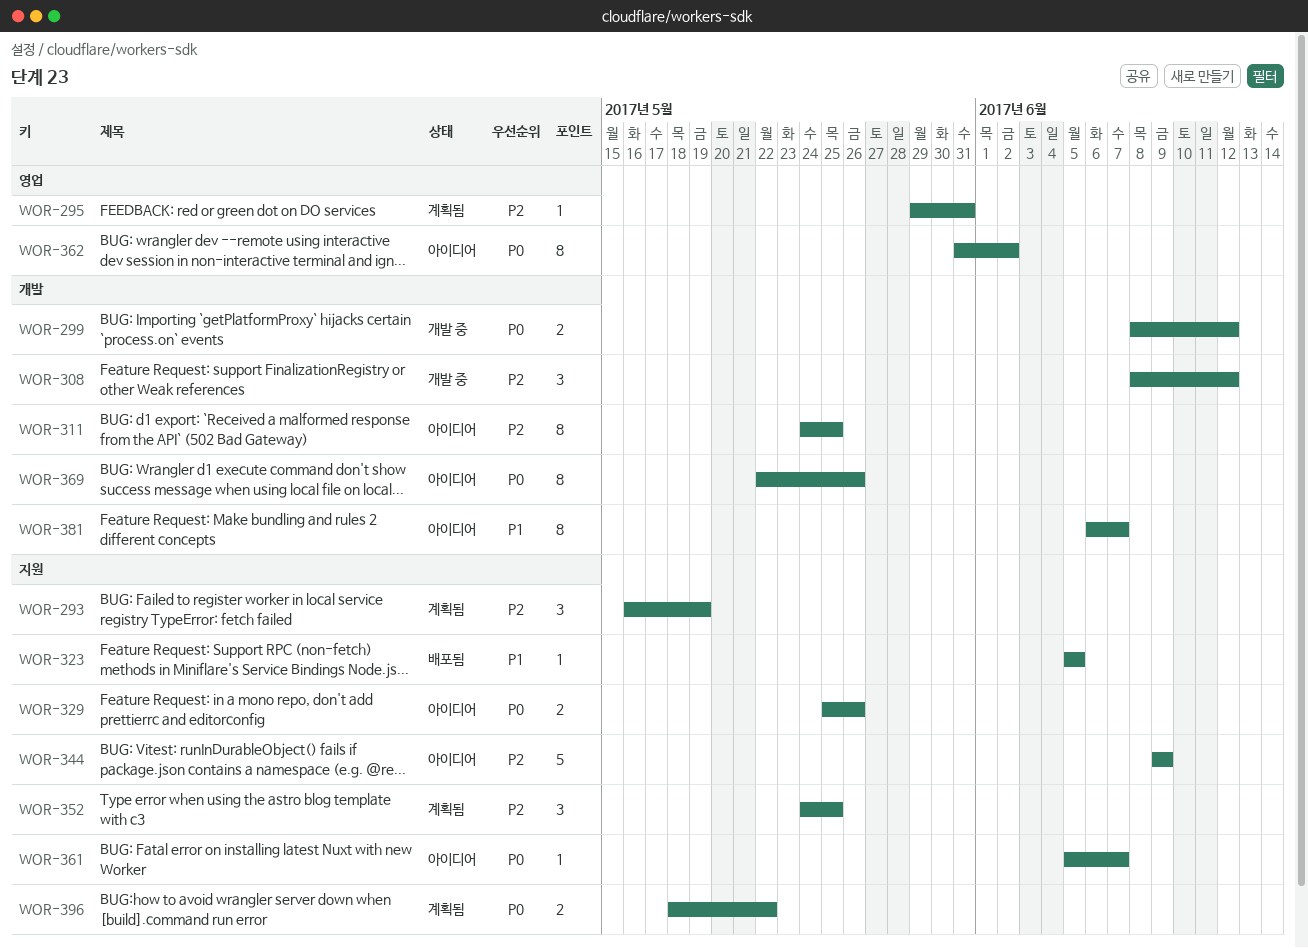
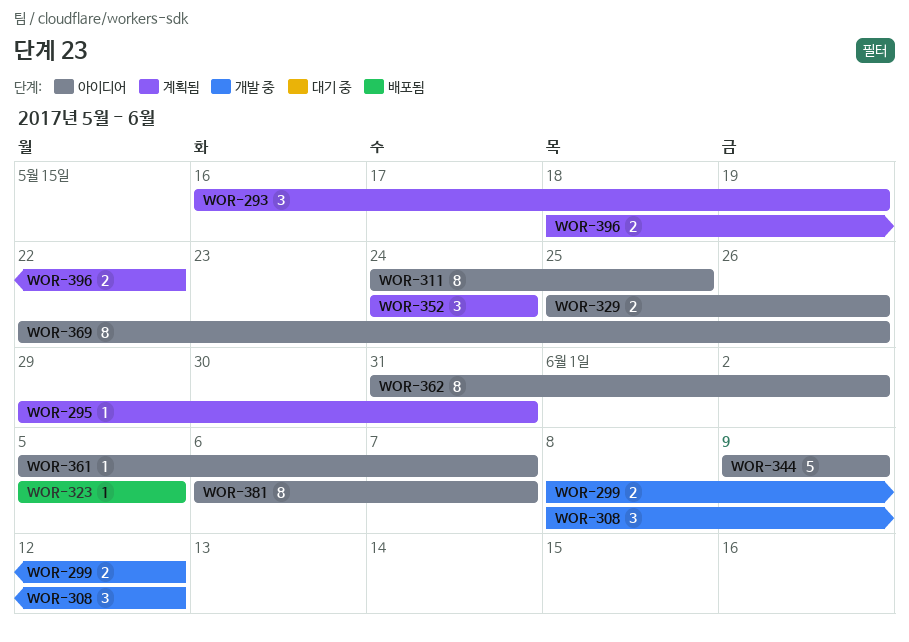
WOR-352, due: May 25 -> May 24

